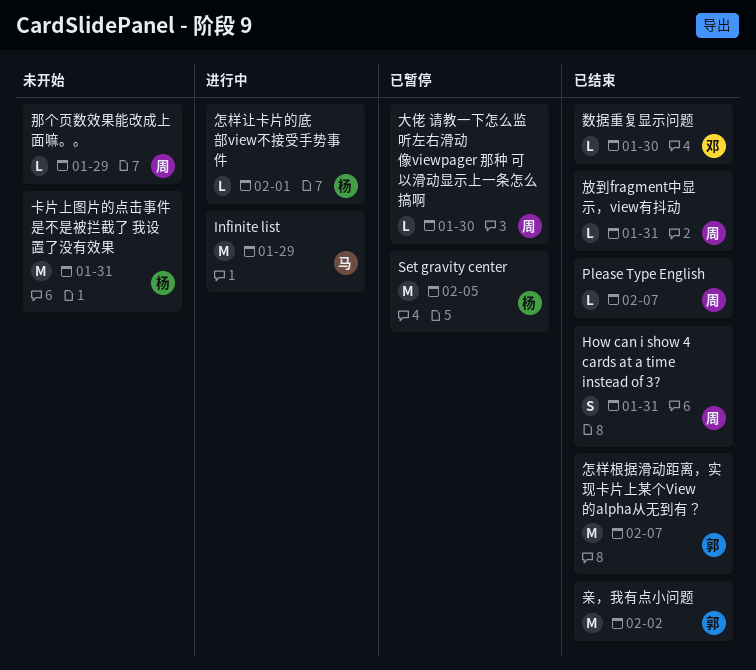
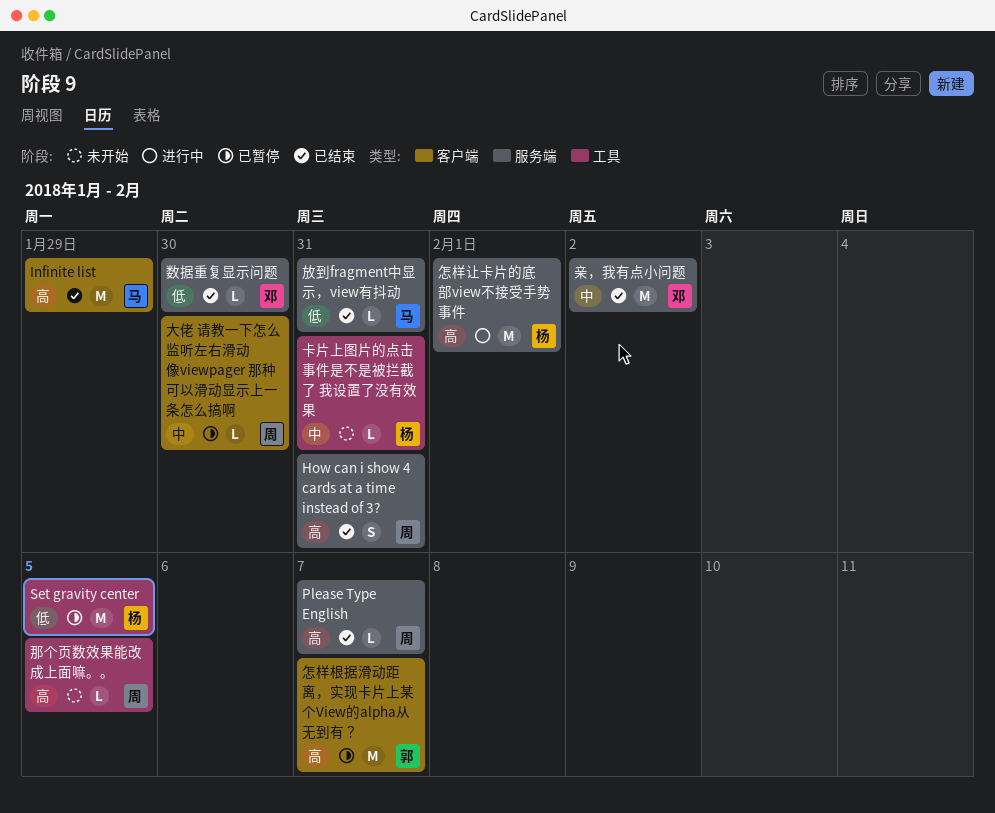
Infinite list, status: 进行中 -> 已结束
亲，我有点小问题, owner: 郭 -> 邓
卡片上图片的点击事件是不是被拦截了 我设置了没有效果, estimate: M -> L
怎样根据滑动距离，实现卡片上某个View的alpha从无到有？, status: 已结束 -> 已暂停
怎样让卡片的底部view不接受手势事件, estimate: L -> M
放到fragment中显示，view有抖动, owner: 周 -> 马
那个页数效果能改成上面嘛。。, due: Jan 29 -> Feb 5

